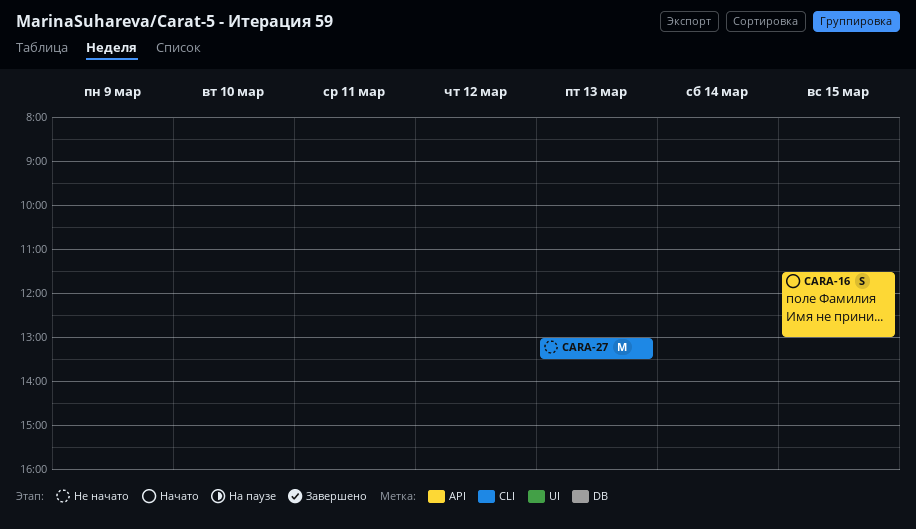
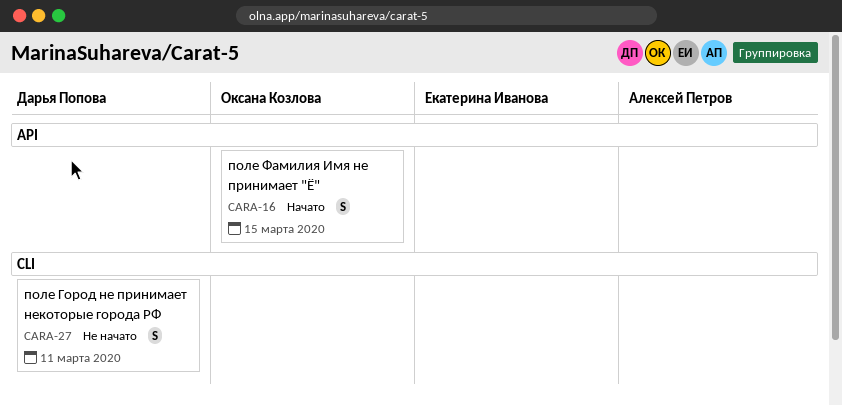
CARA-27, estimate: M -> S
CARA-27, day: Mar 13 -> Mar 11

